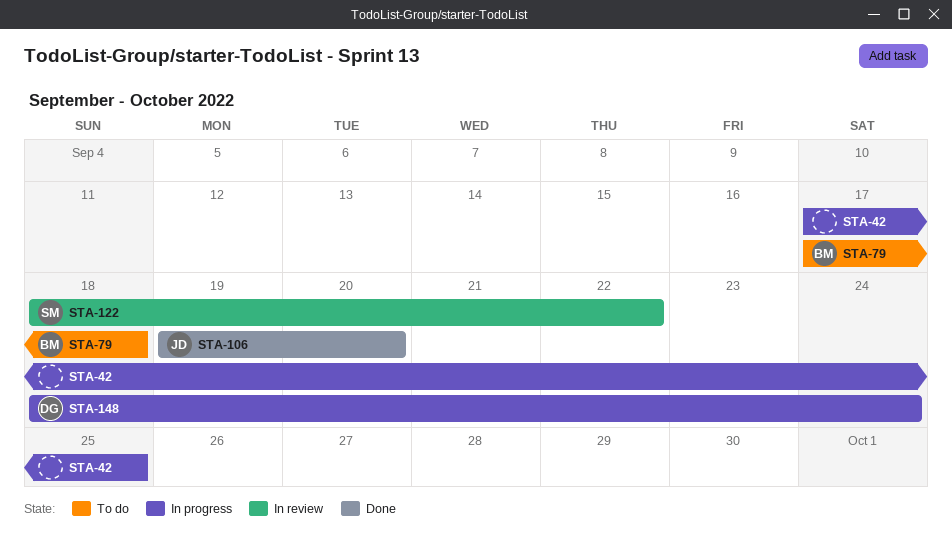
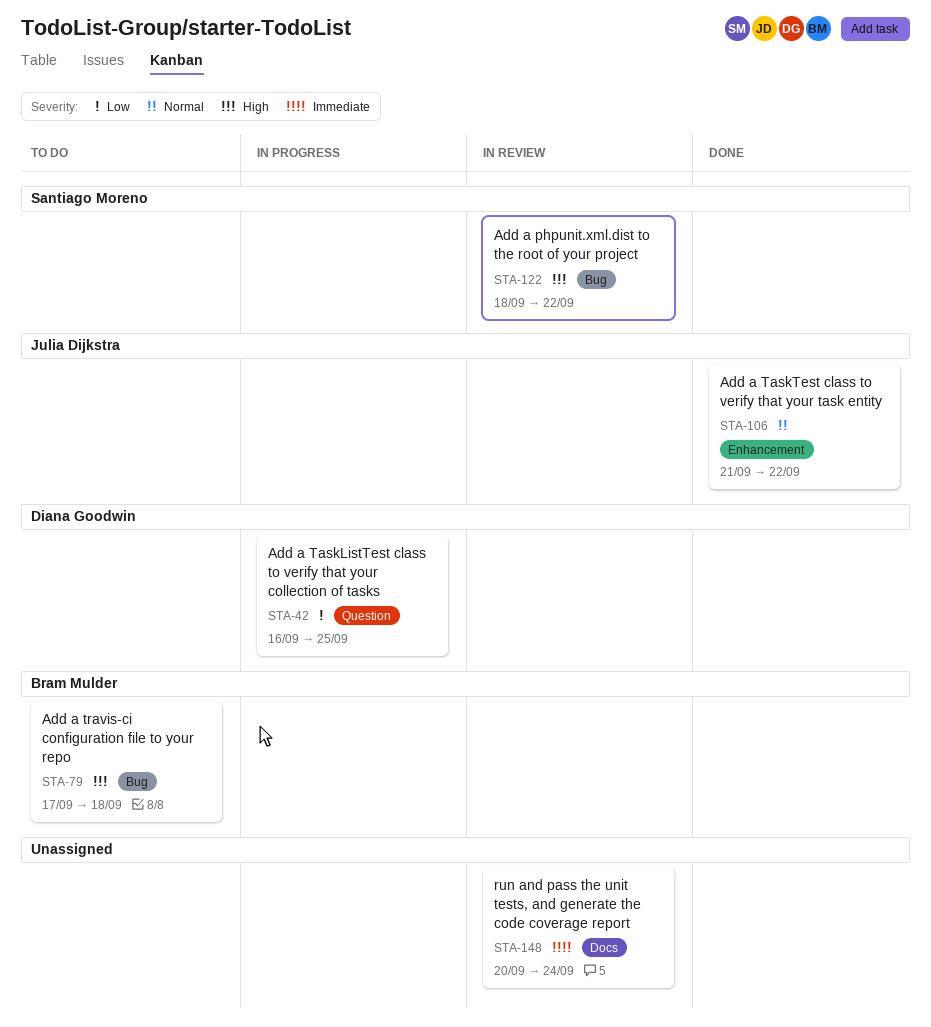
STA-42, owner: none -> Diana Goodwin
STA-42, start: Sep 17 -> Sep 16
STA-106, start: Sep 19 -> Sep 21
STA-106, due: Sep 20 -> Sep 22
STA-148, status: In progress -> In review
STA-148, owner: Diana Goodwin -> none
STA-148, start: Sep 18 -> Sep 20

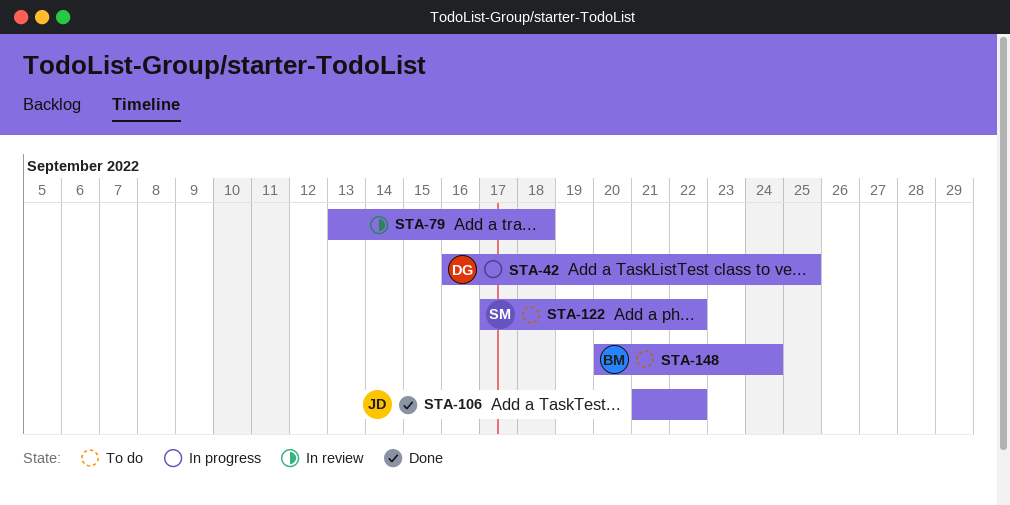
STA-79, status: To do -> In review
STA-79, owner: Bram Mulder -> none
STA-79, start: Sep 17 -> Sep 13
STA-122, status: In review -> To do
STA-122, start: Sep 18 -> Sep 17
STA-148, status: In review -> To do
STA-148, owner: none -> Bram Mulder

